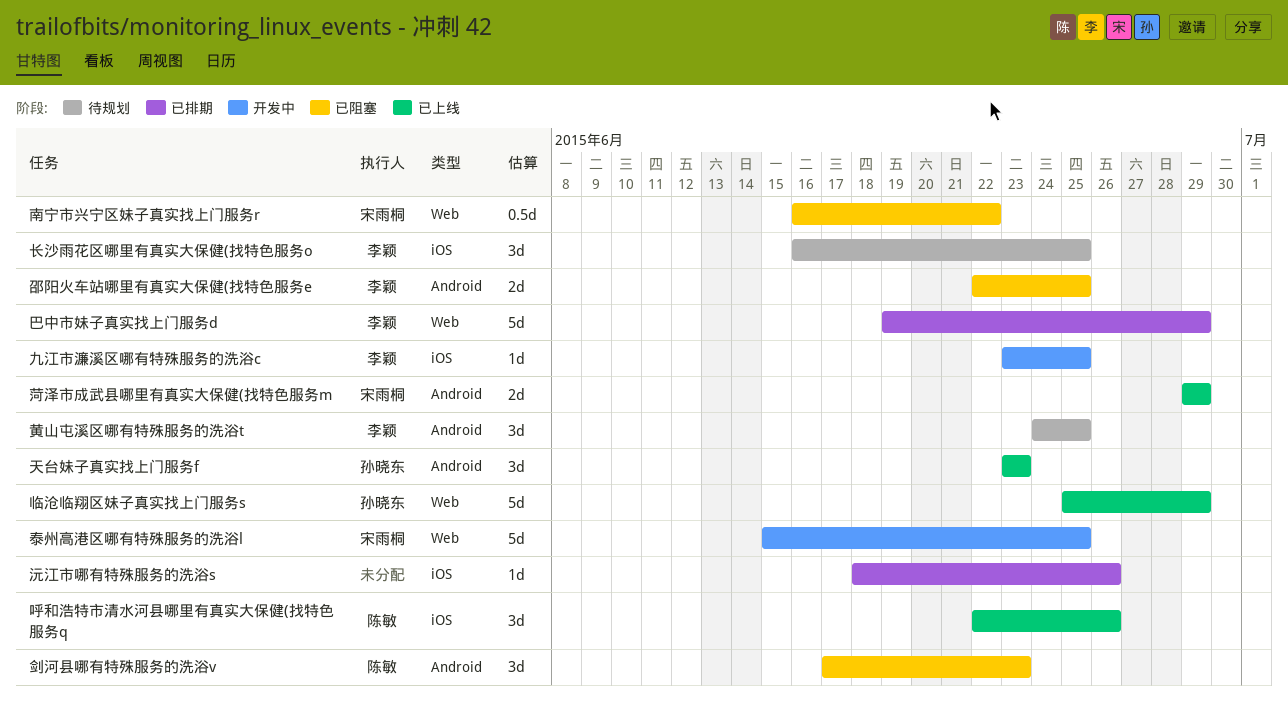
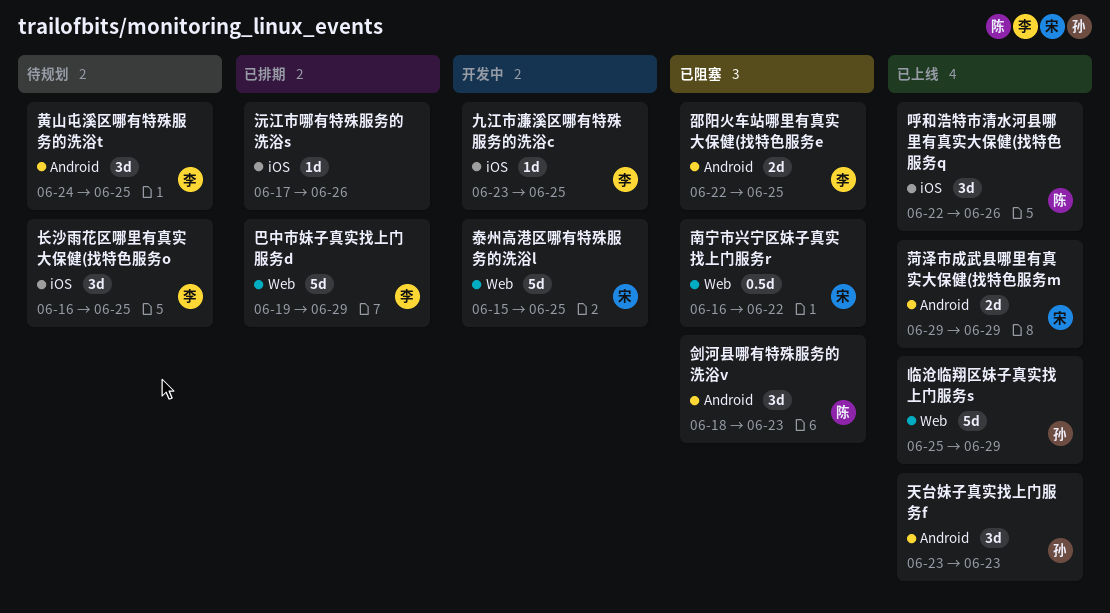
剑河县哪有特殊服务的洗浴v, start: Jun 17 -> Jun 18
沅江市哪有特殊服务的洗浴s, start: Jun 18 -> Jun 17

